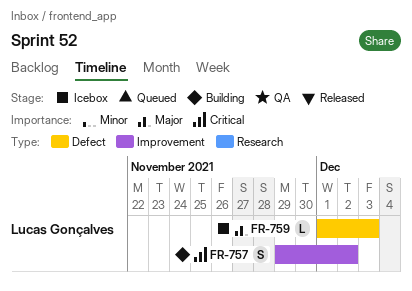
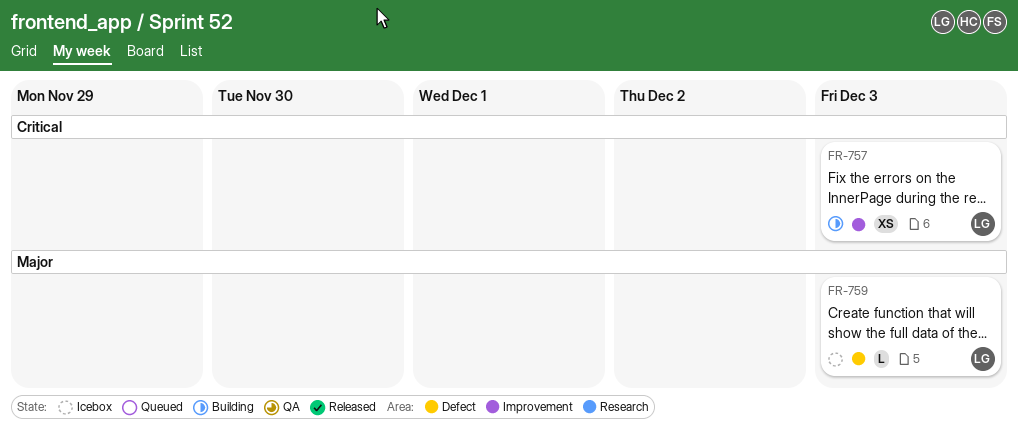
FR-757, estimate: S -> XS
FR-757, due: Dec 2 -> Dec 3

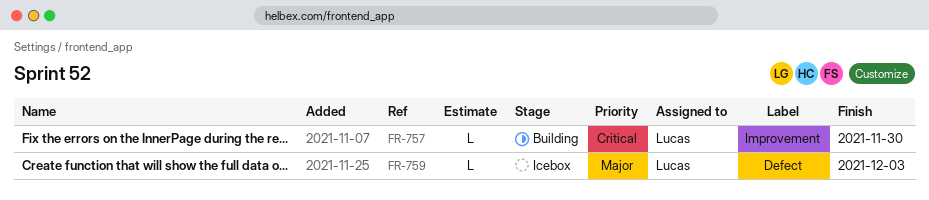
FR-757, estimate: XS -> L
FR-757, due: Dec 3 -> Nov 30

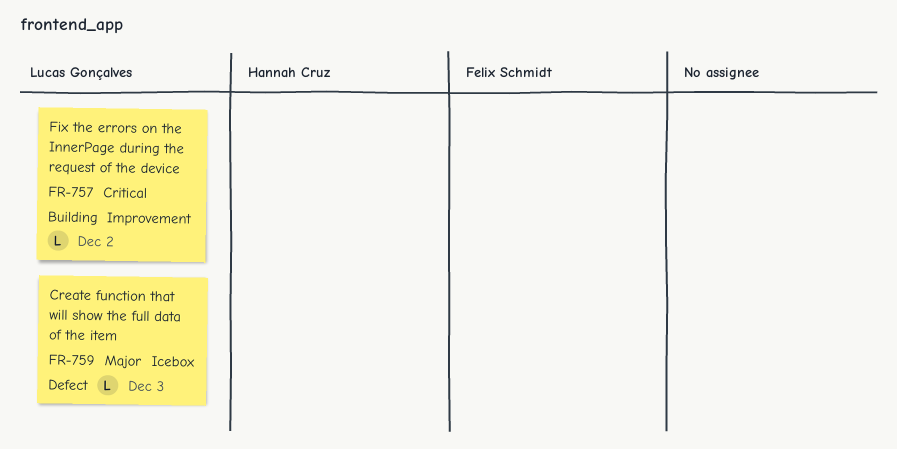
FR-757, due: Nov 30 -> Dec 2

